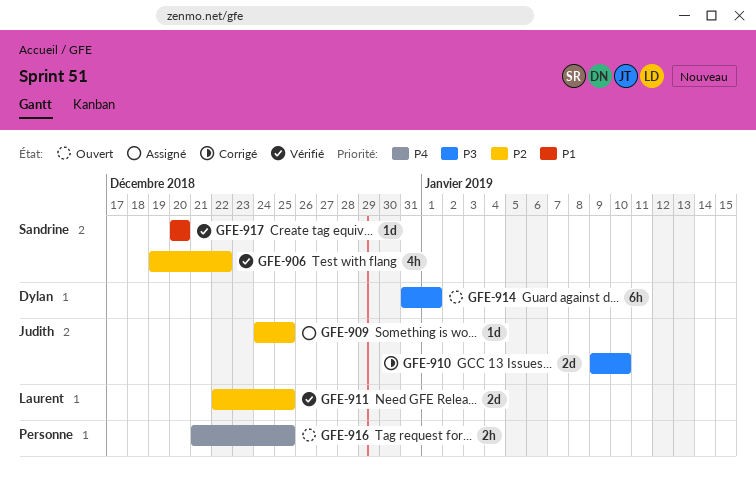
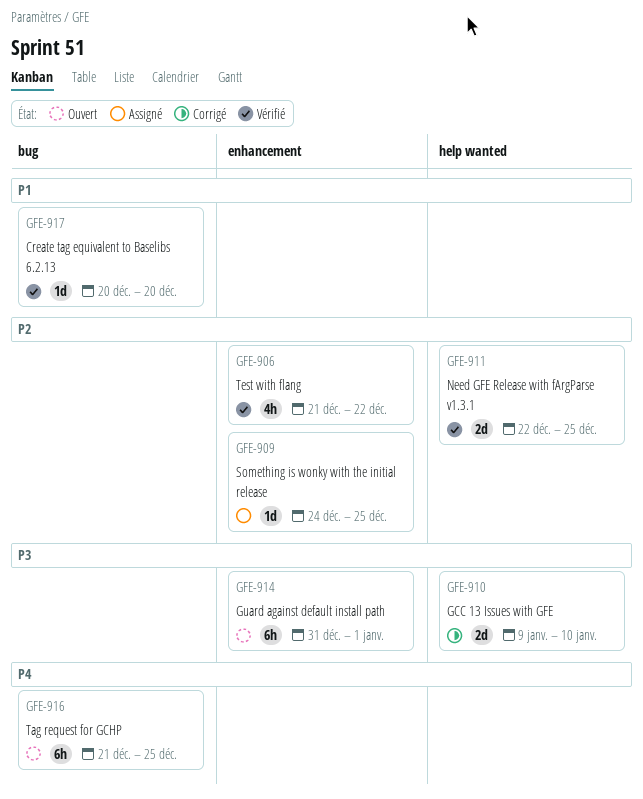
GFE-906, start: Dec 19 -> Dec 21
GFE-916, estimate: 2h -> 6h

